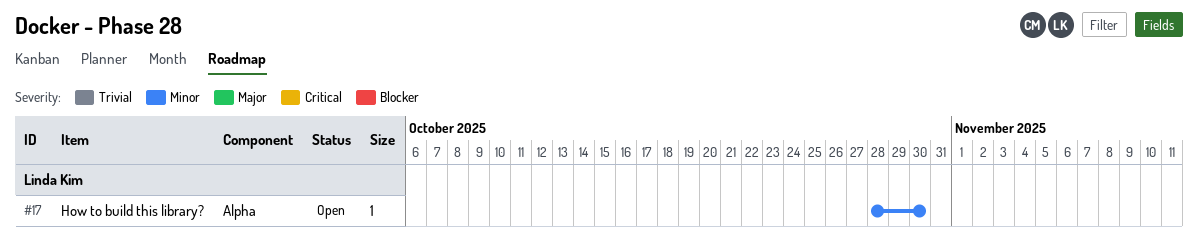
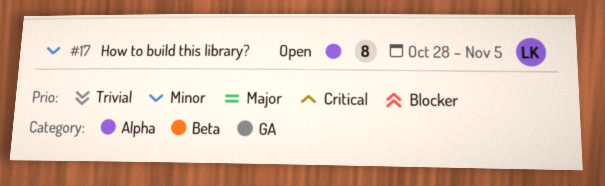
#17, estimate: 1 -> 8
#17, due: Oct 30 -> Nov 5

